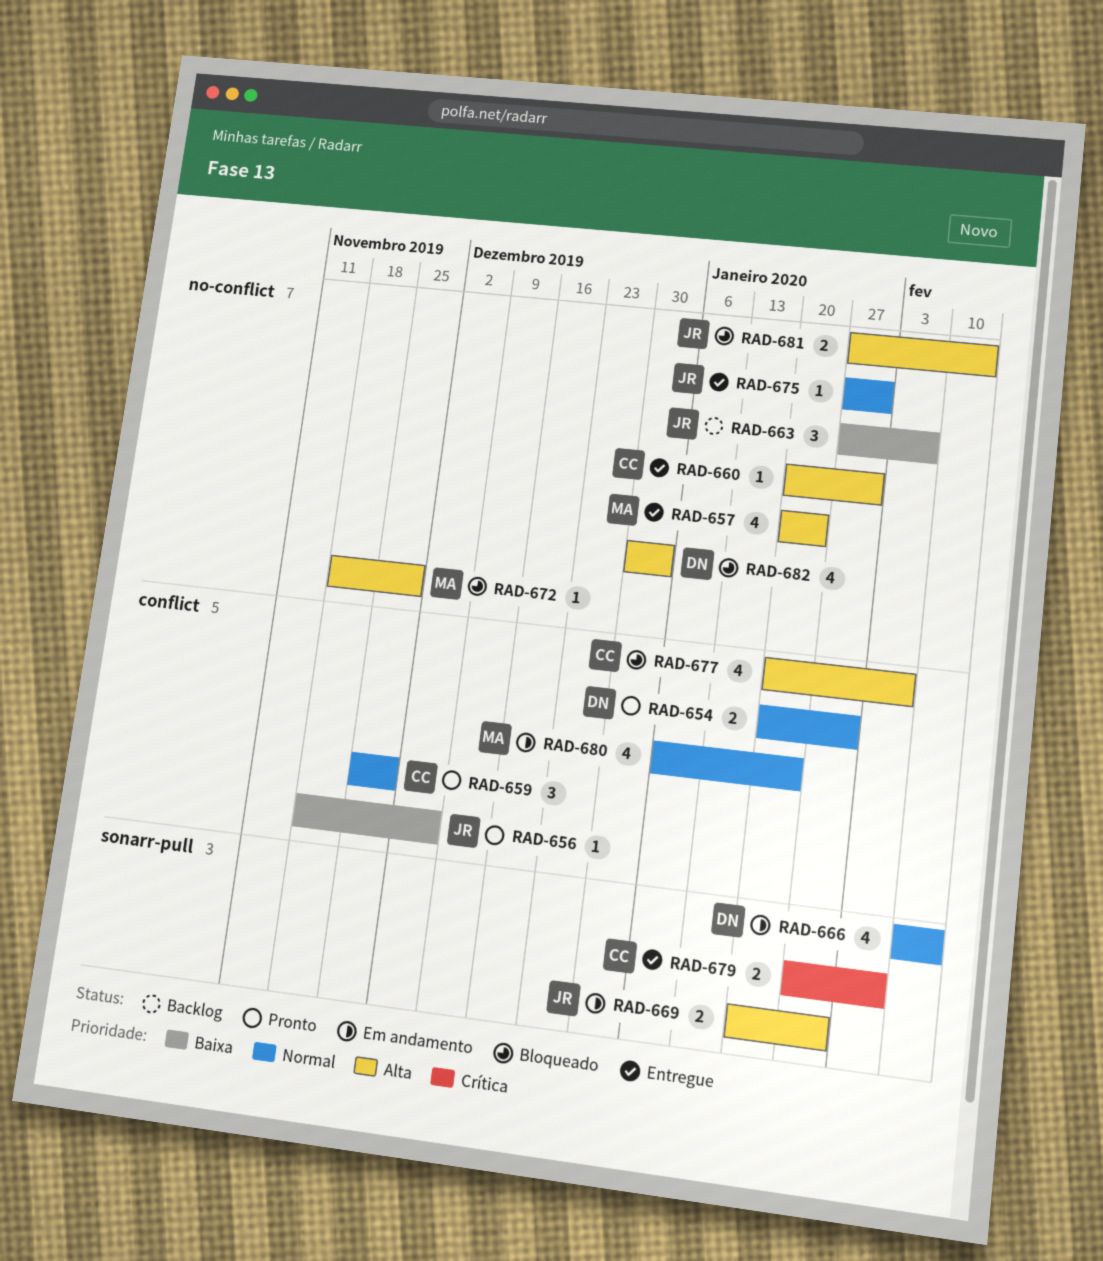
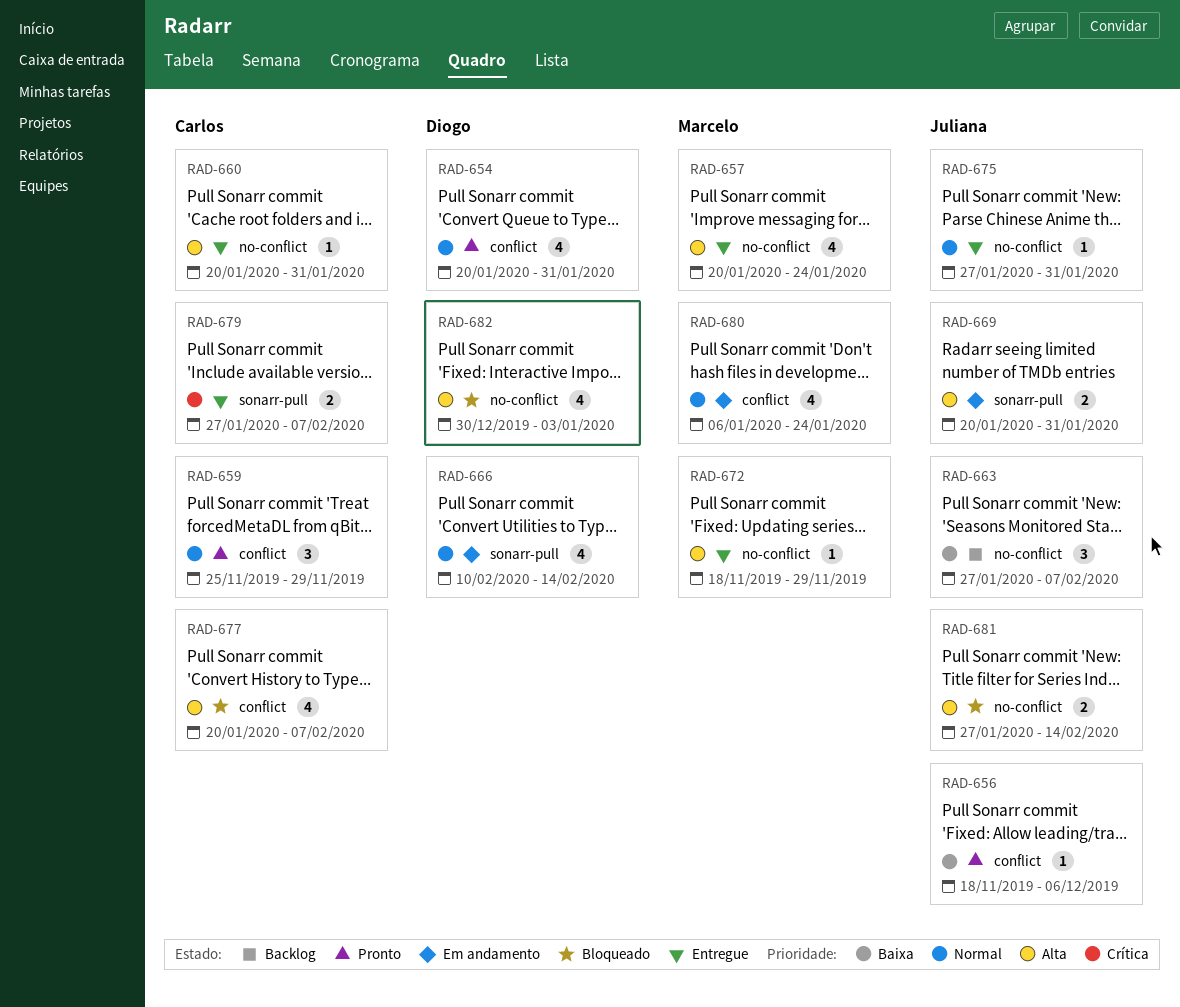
RAD-654, estimate: 2 -> 4
RAD-672, status: Bloqueado -> Entregue

